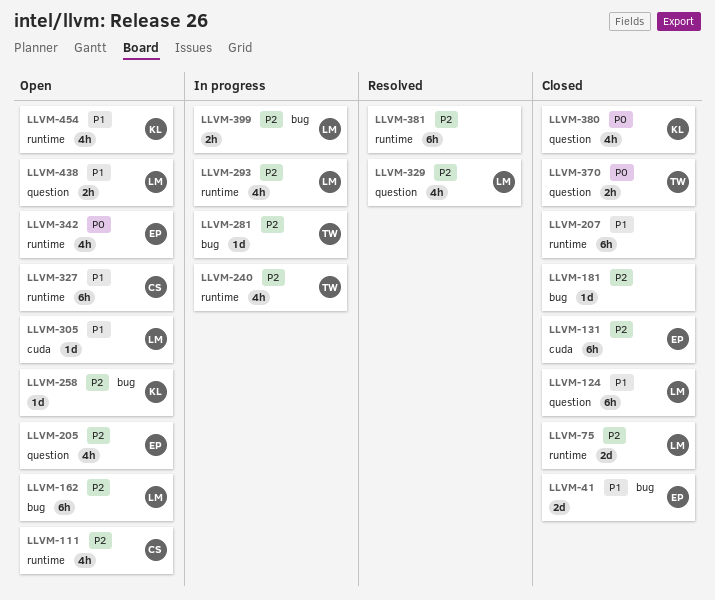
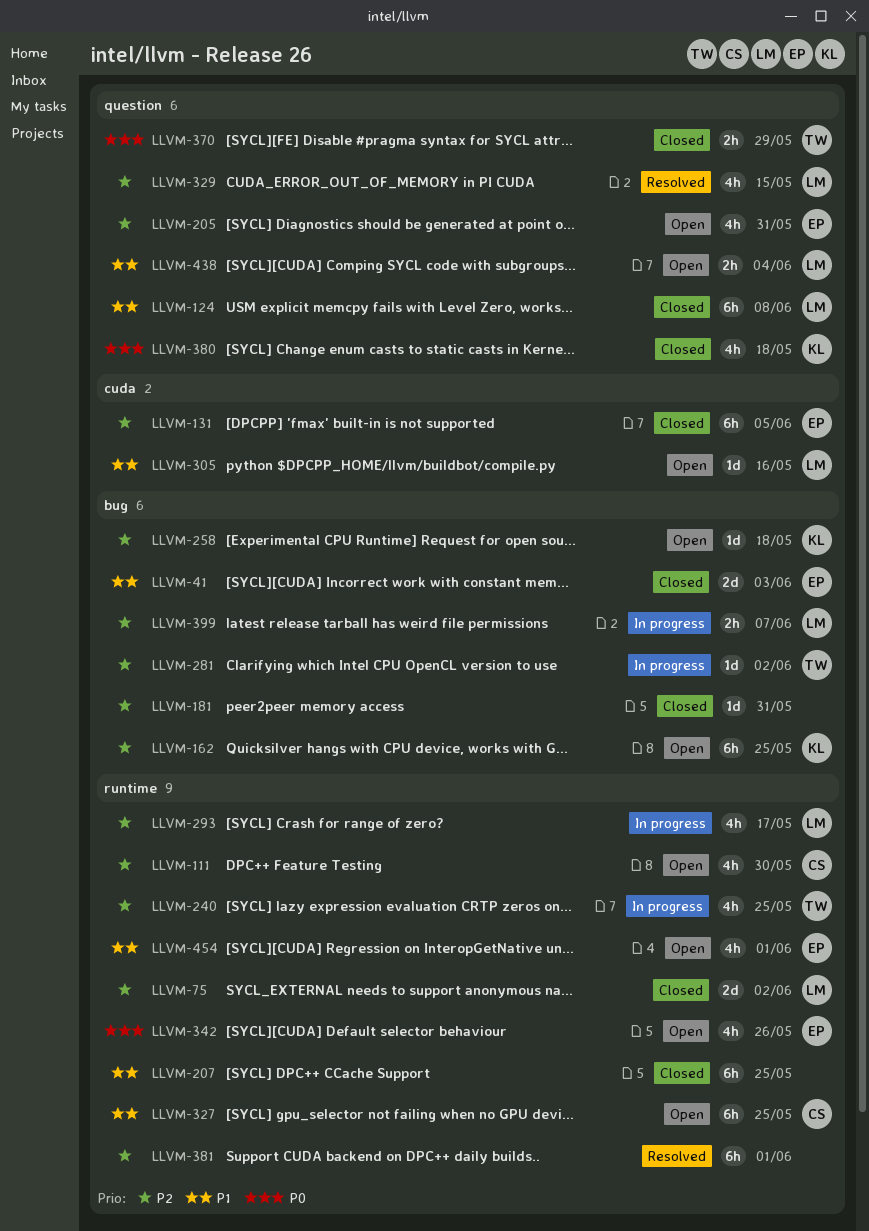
LLVM-162, owner: LM -> KL
LLVM-454, owner: KL -> EP

